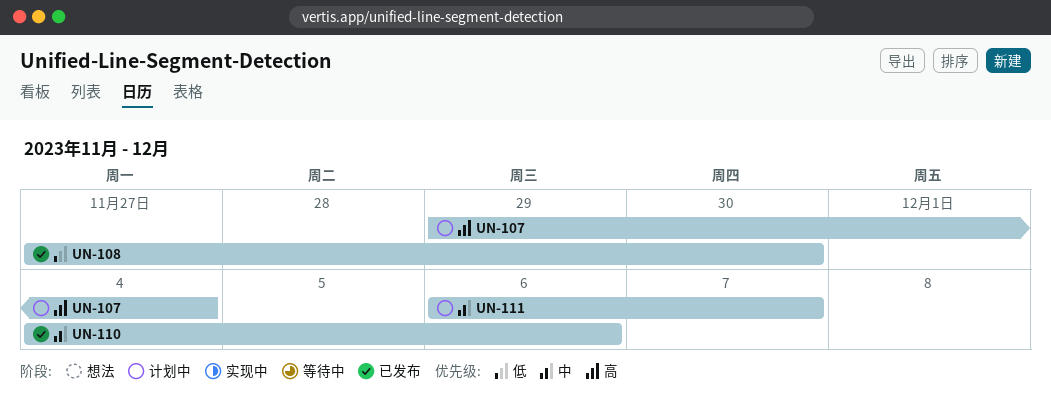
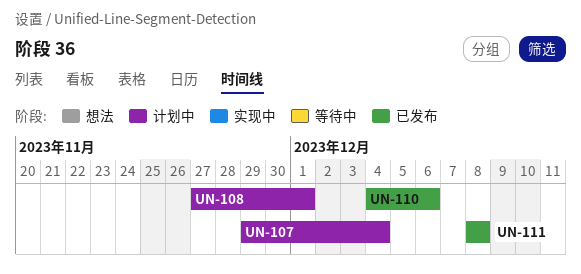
UN-108, status: 已发布 -> 计划中
UN-108, due: Nov 30 -> Dec 1
UN-111, status: 计划中 -> 已发布
UN-111, start: Dec 6 -> Dec 8
UN-111, due: Dec 7 -> Dec 8

